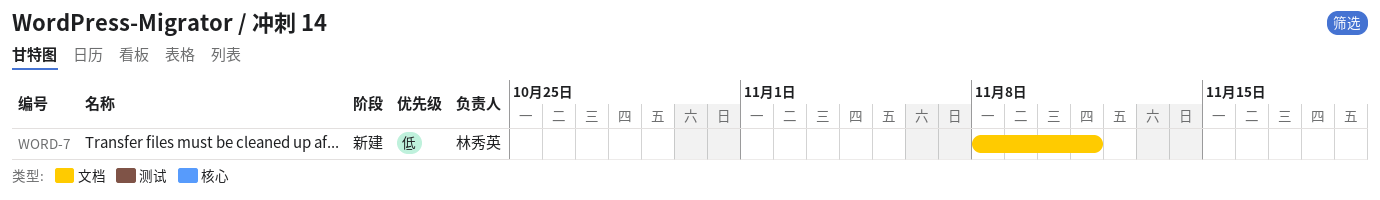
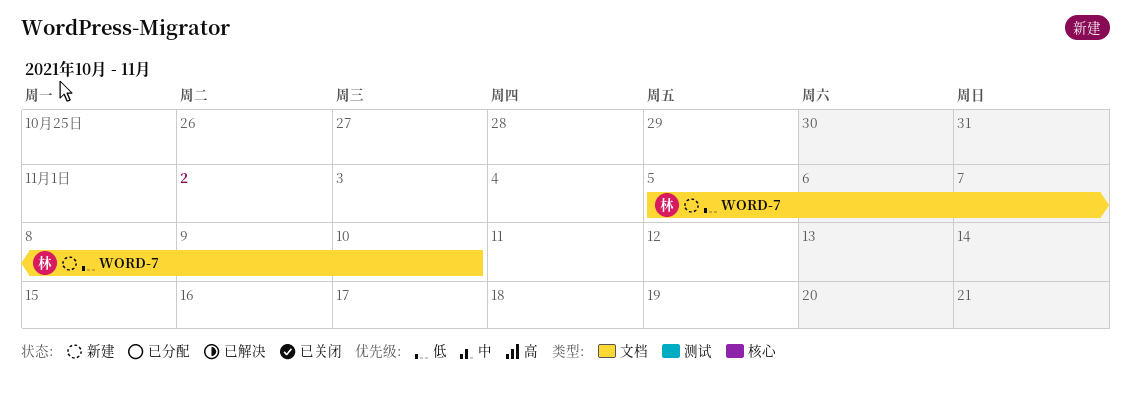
WORD-7, start: Nov 8 -> Nov 5
WORD-7, due: Nov 11 -> Nov 10

